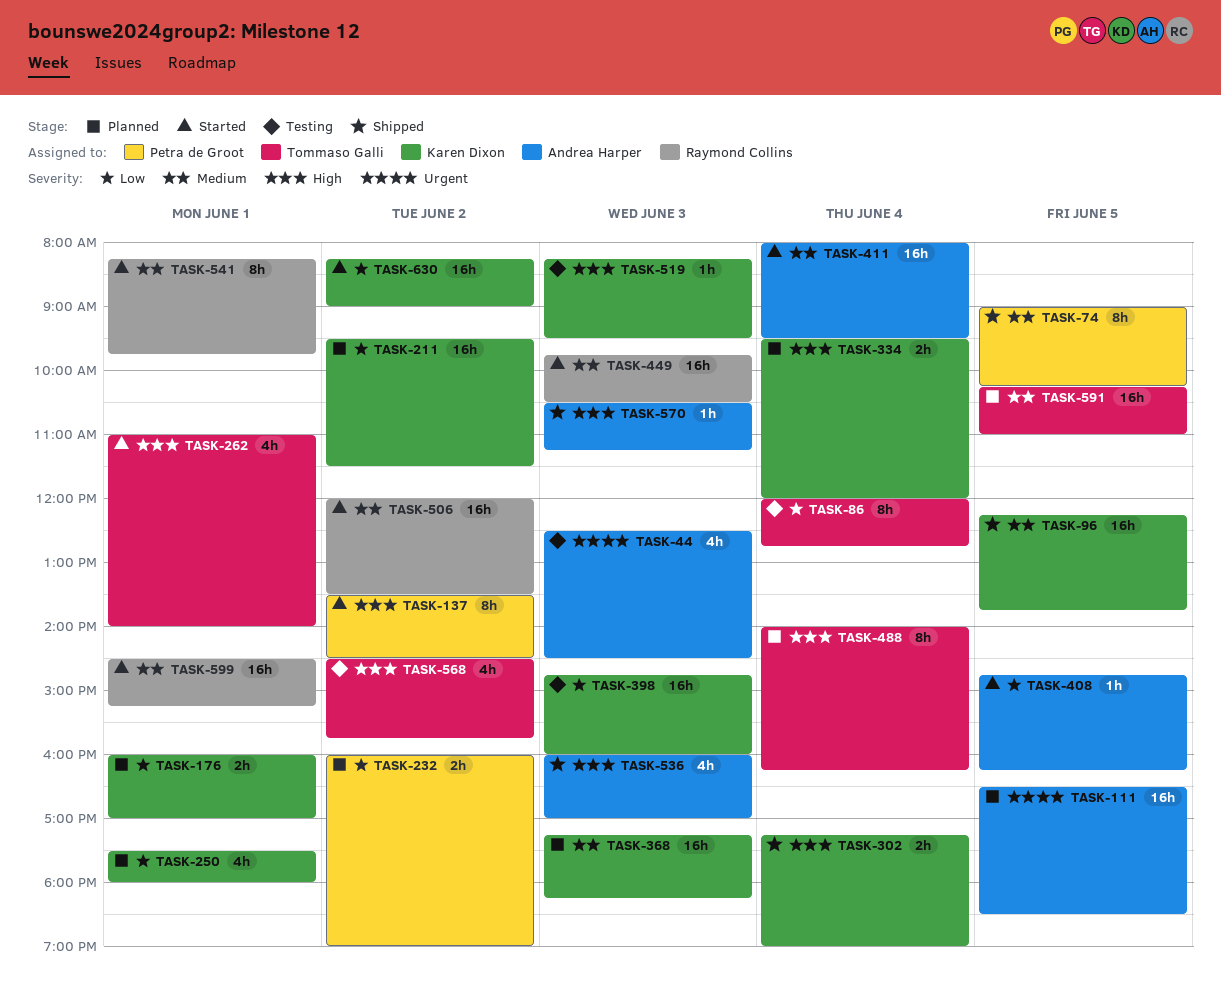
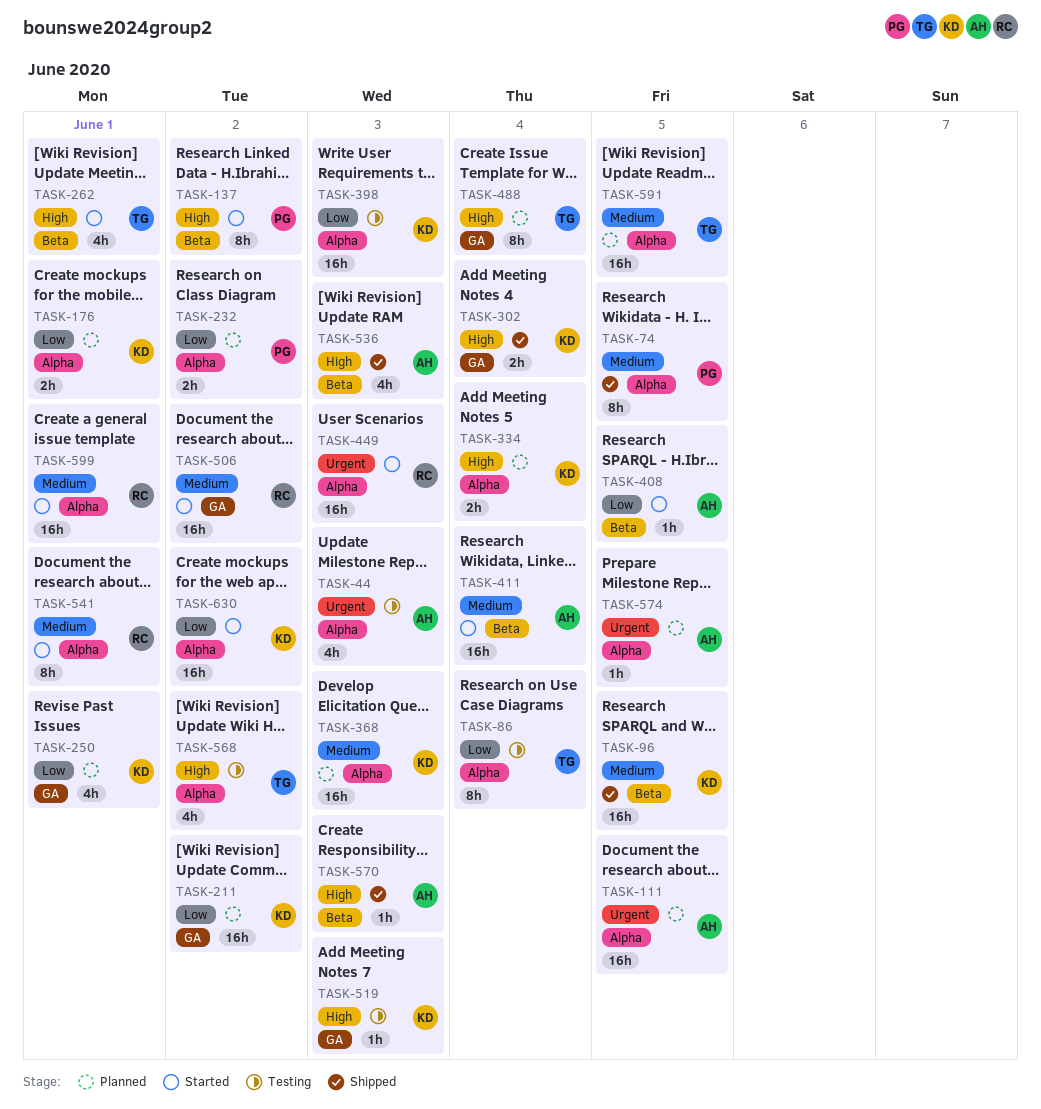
TASK-449, priority: Medium -> Urgent
TASK-574: none -> present

